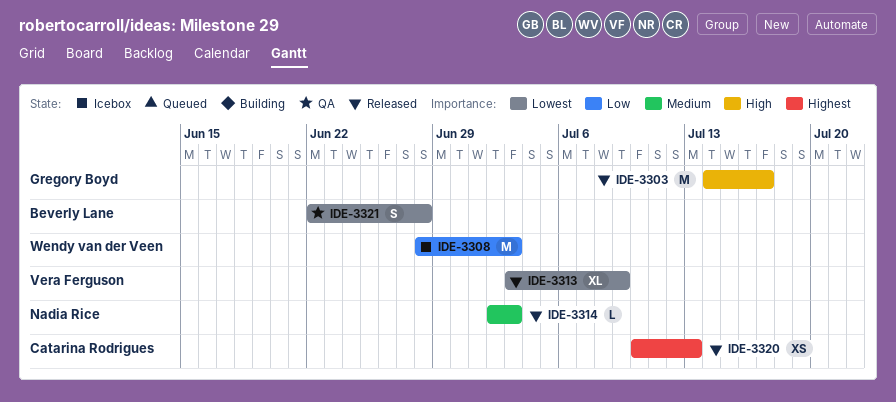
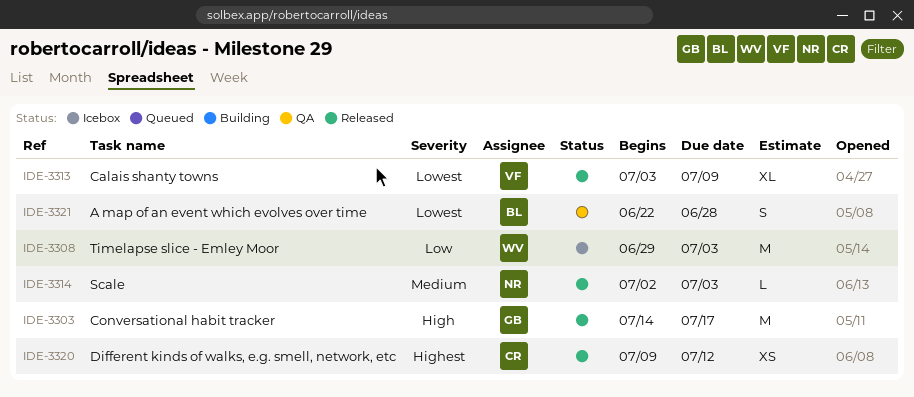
IDE-3308, start: Jun 28 -> Jun 29
IDE-3320, start: Jul 10 -> Jul 9
IDE-3320, due: Jul 13 -> Jul 12

